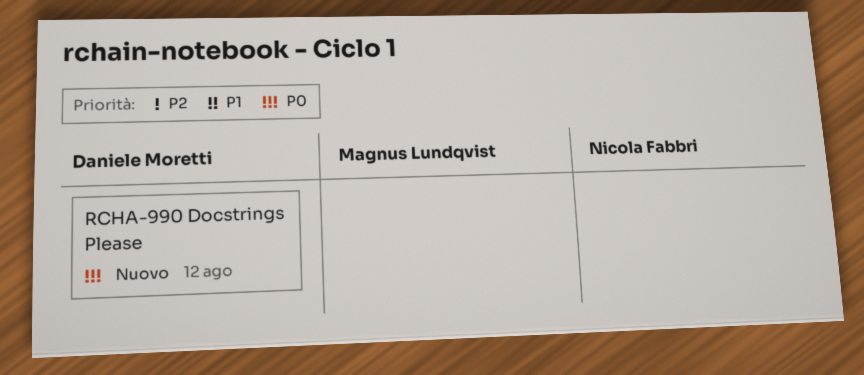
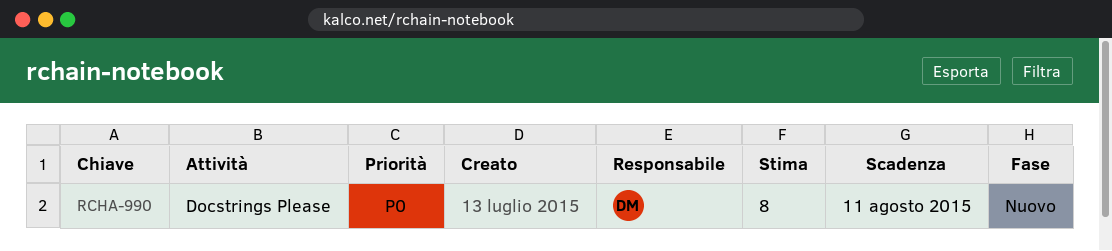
RCHA-990, due: Aug 12 -> Aug 11

